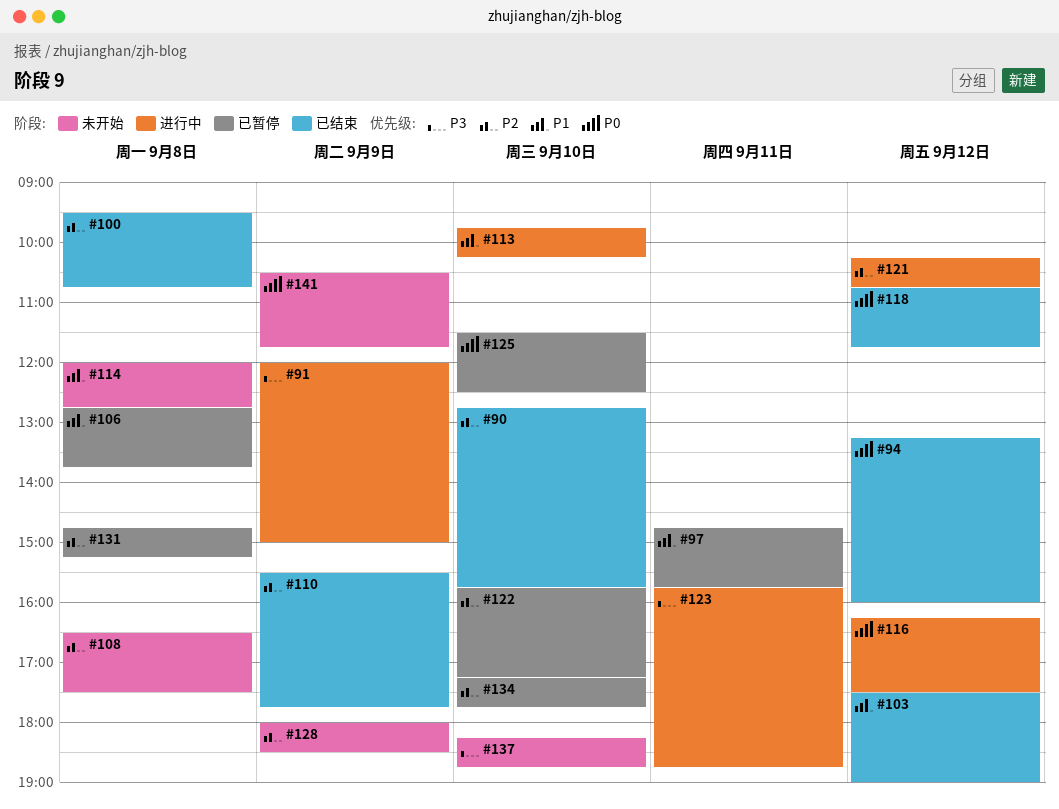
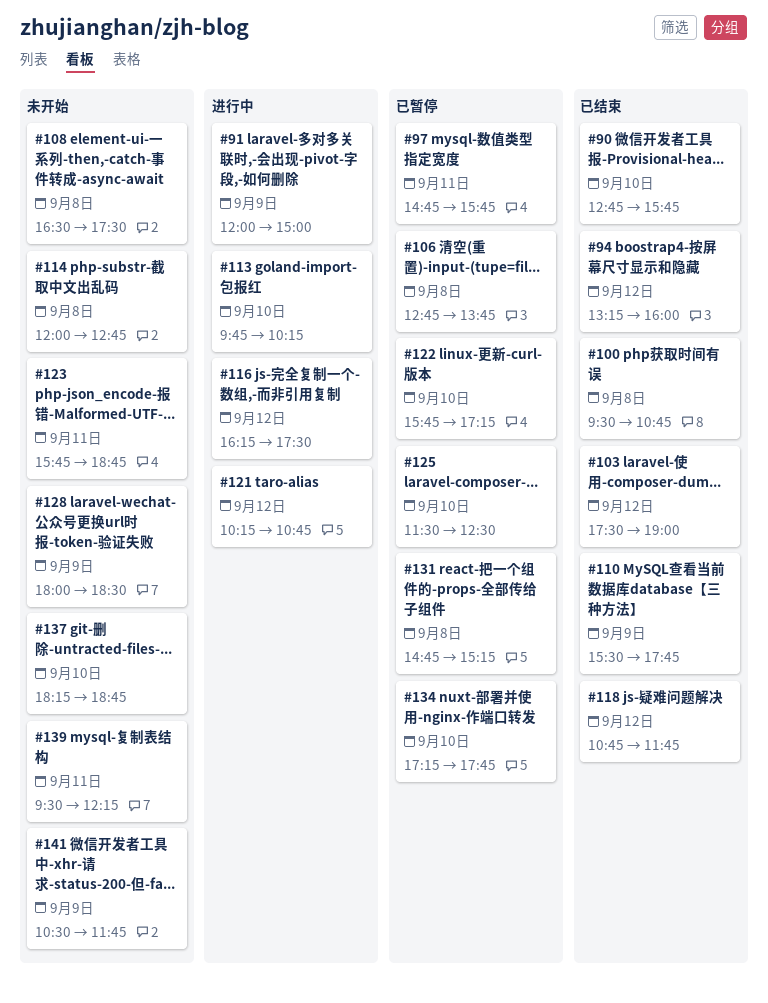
#123, status: 进行中 -> 未开始
#139: none -> present

